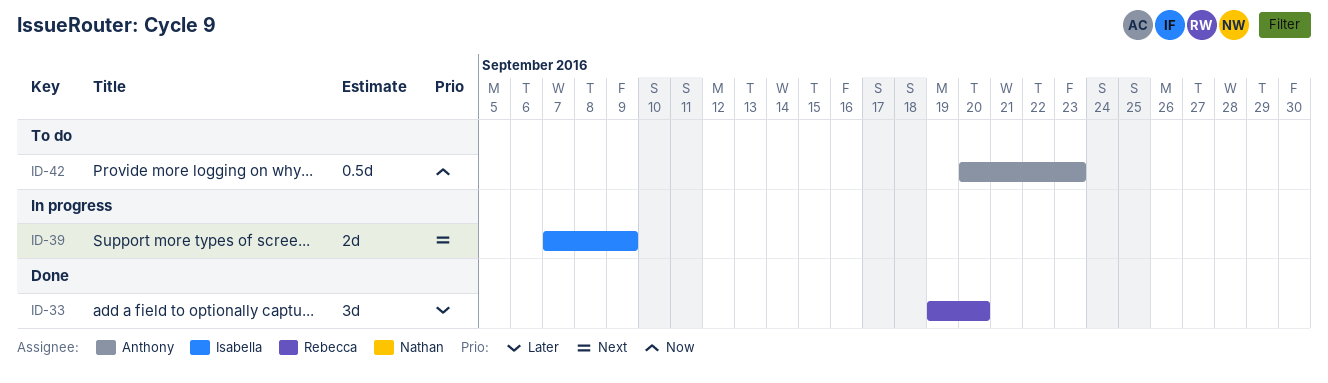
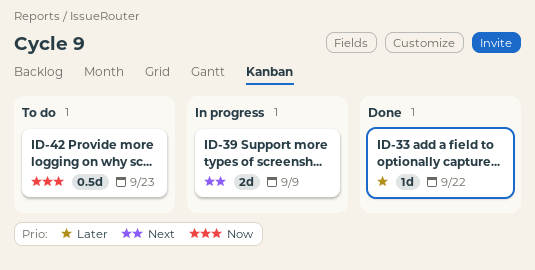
ID-33, estimate: 3d -> 1d
ID-33, due: Sep 20 -> Sep 22

